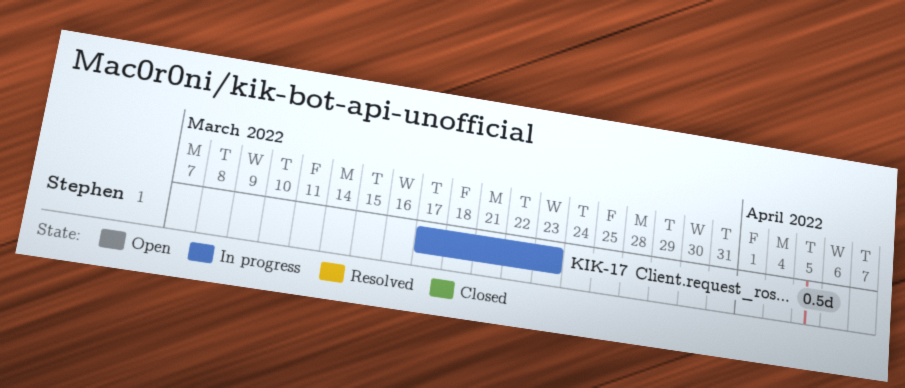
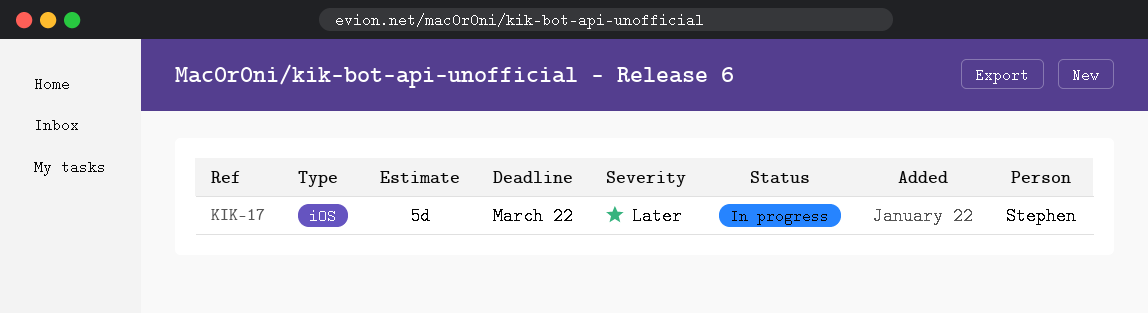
KIK-17, estimate: 0.5d -> 5d
KIK-17, due: Mar 23 -> Mar 22

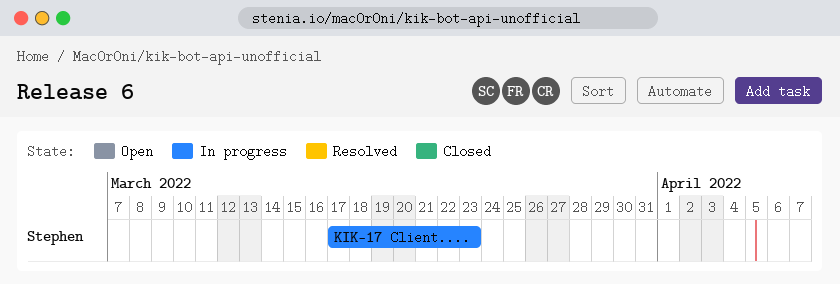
KIK-17, due: Mar 22 -> Mar 23

